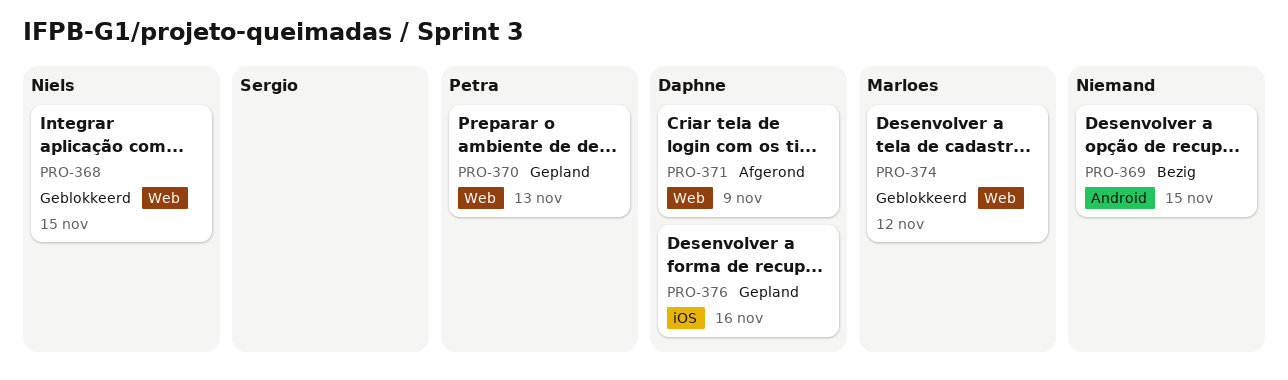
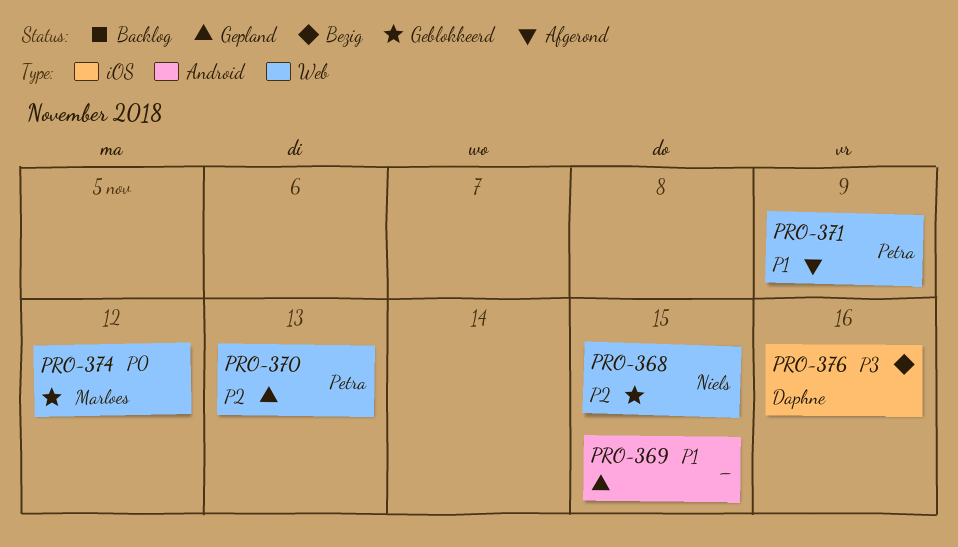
PRO-369, status: Bezig -> Gepland
PRO-371, owner: Daphne -> Petra
PRO-376, status: Gepland -> Bezig

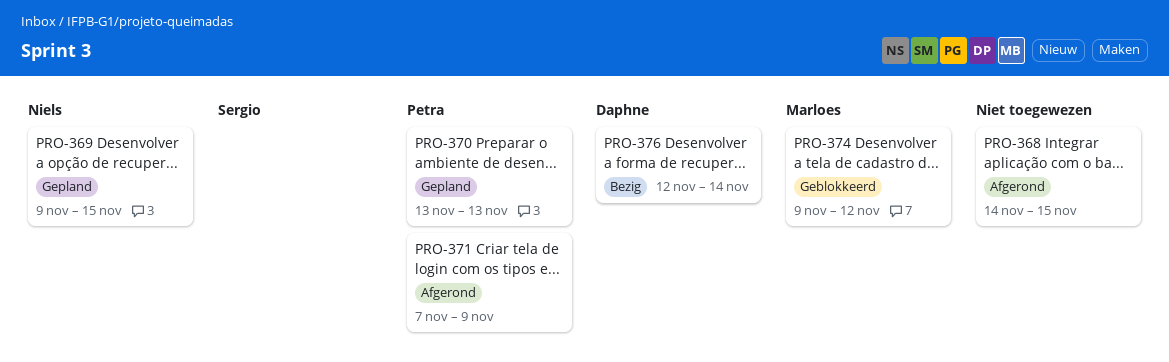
PRO-368, status: Geblokkeerd -> Afgerond
PRO-368, owner: Niels -> none
PRO-369, owner: none -> Niels
PRO-376, due: Nov 16 -> Nov 14

